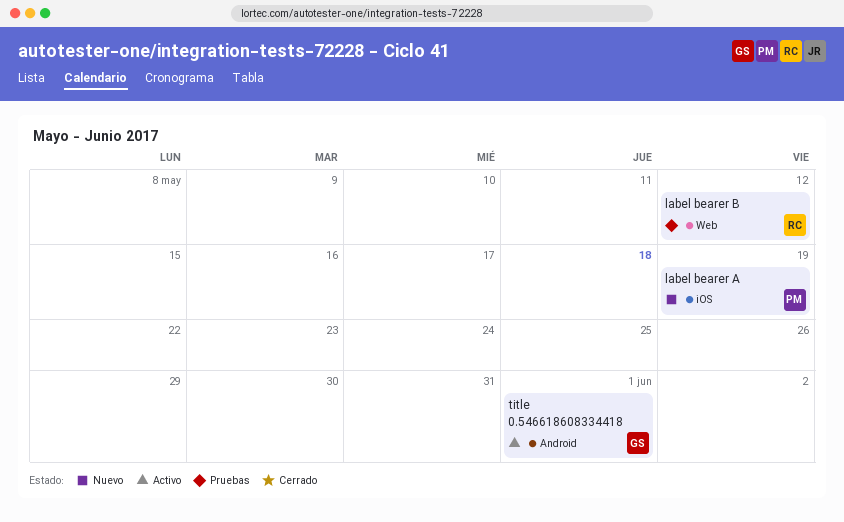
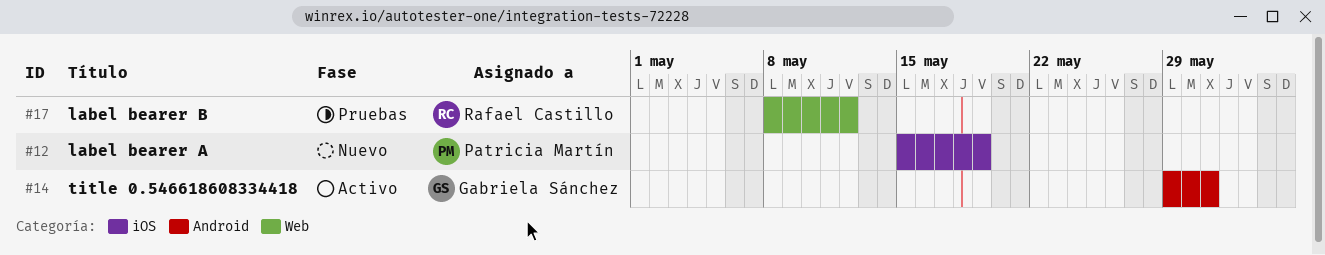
title 0.546618608334418, due: Jun 1 -> May 31

